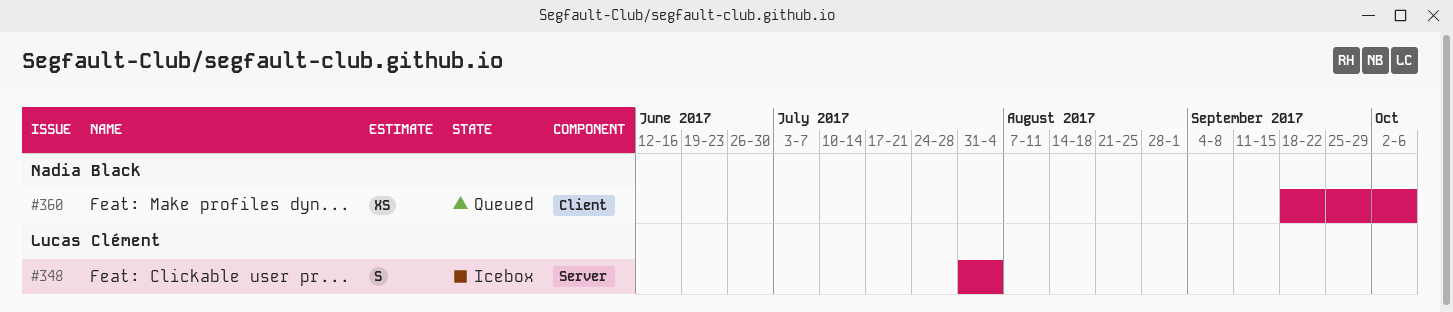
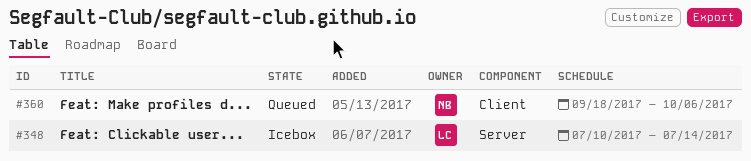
#348, start: Jul 31 -> Jul 10
#348, due: Aug 4 -> Jul 14

